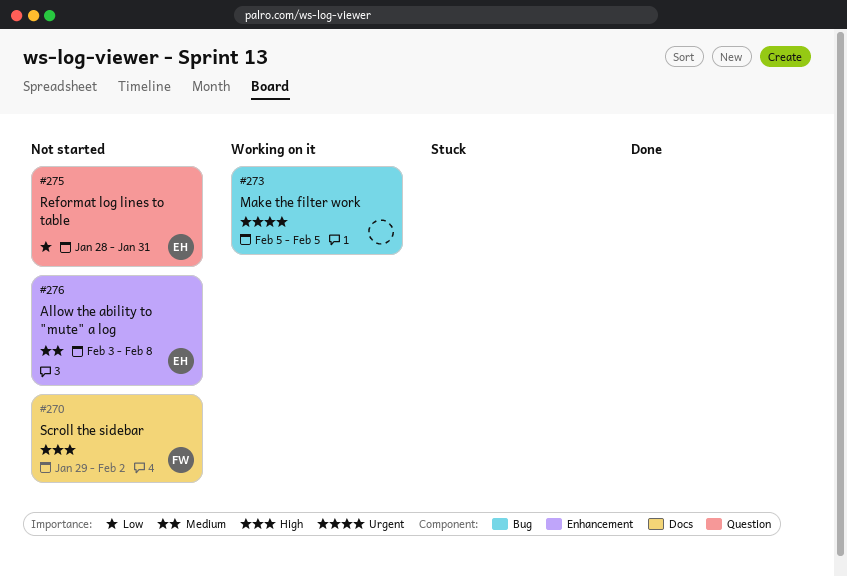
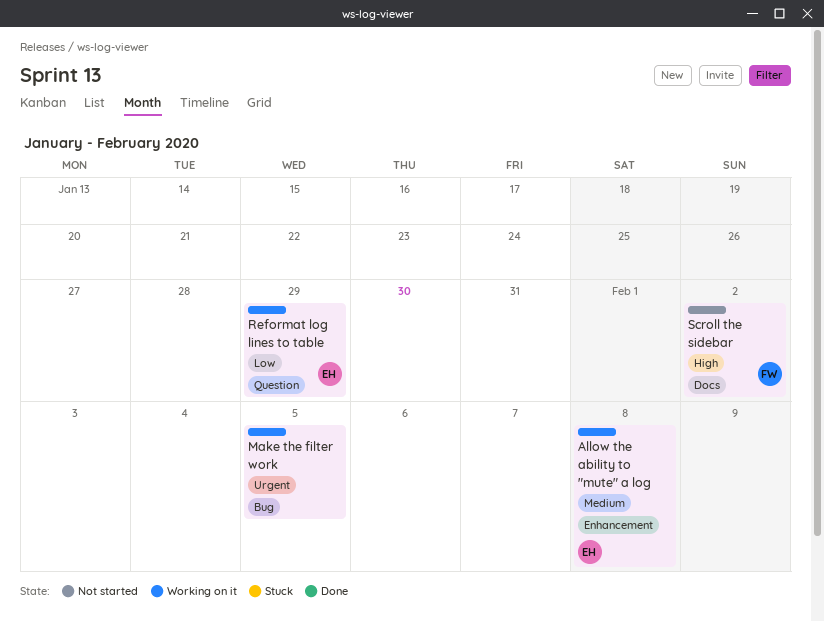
Allow the ability to "mute" a log, status: Not started -> Working on it
Reformat log lines to table, status: Not started -> Working on it
Reformat log lines to table, due: Jan 31 -> Jan 29

